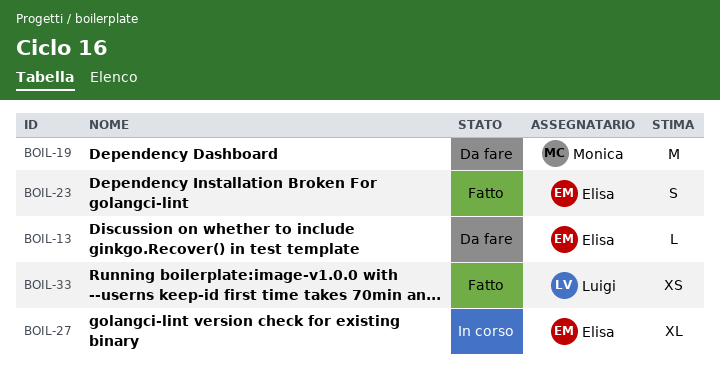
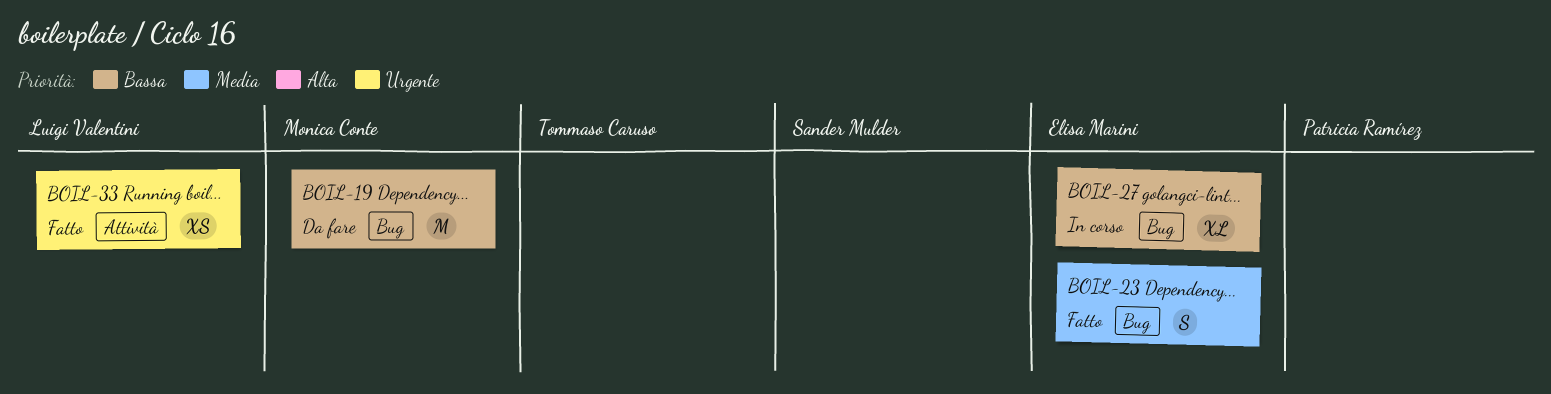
BOIL-13: present -> none

